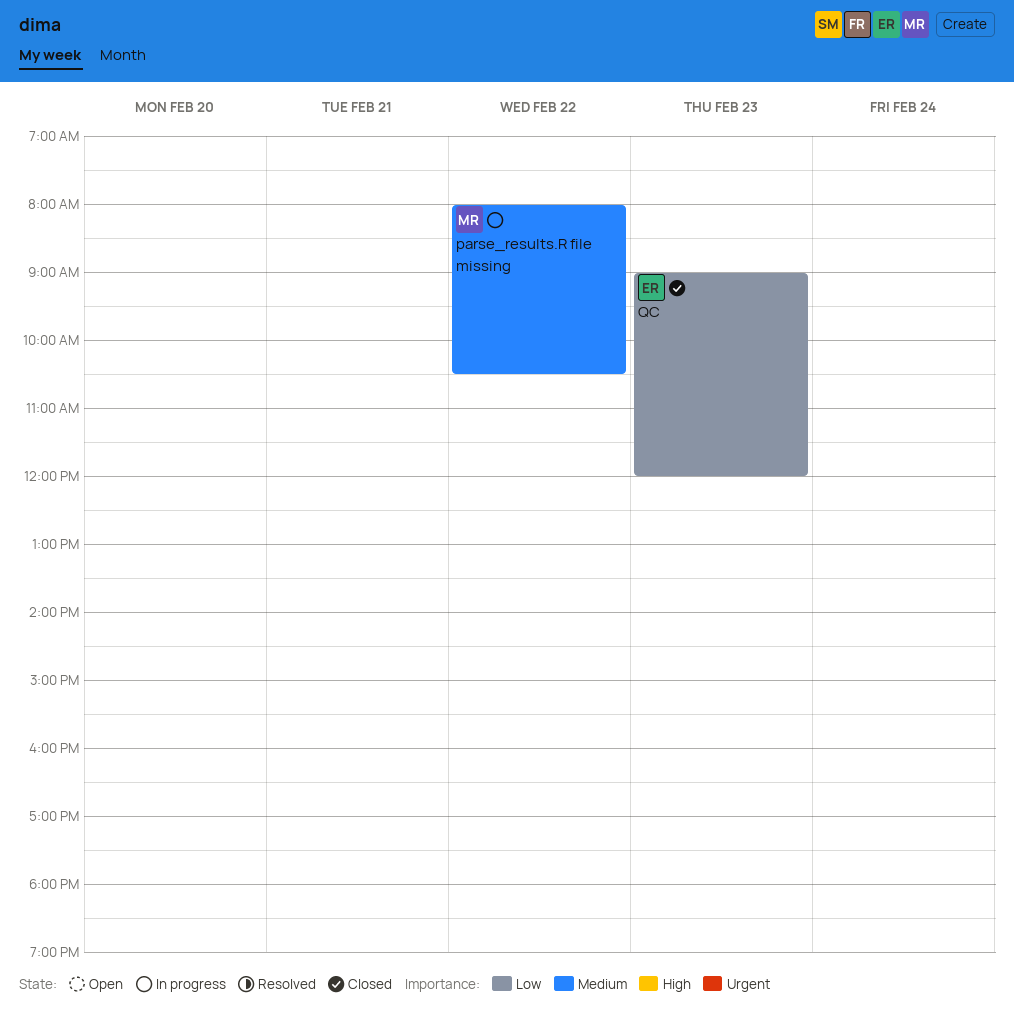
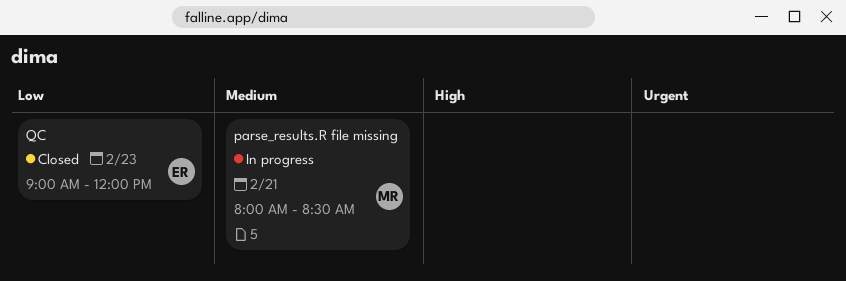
parse_results.R file missing, day: Feb 22 -> Feb 21
parse_results.R file missing, ends: 10:30 -> 08:30

